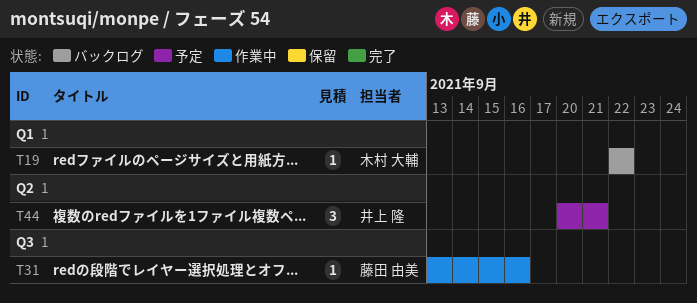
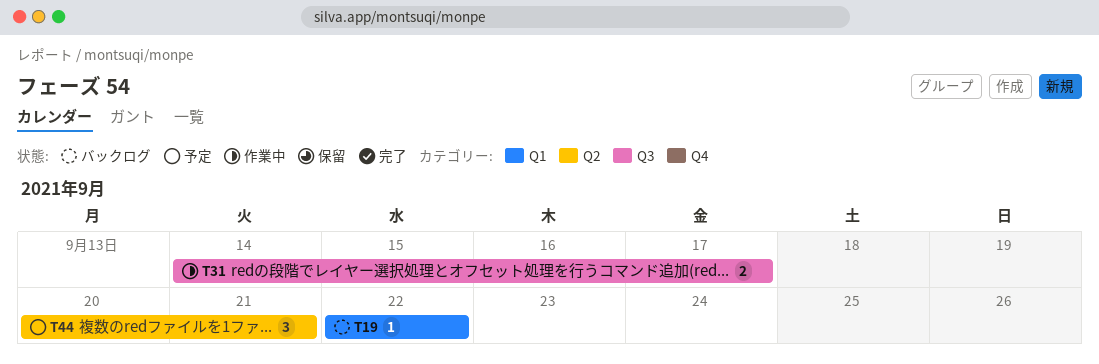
T31, estimate: 1 -> 2
T31, start: Sep 13 -> Sep 14
T31, due: Sep 16 -> Sep 17

